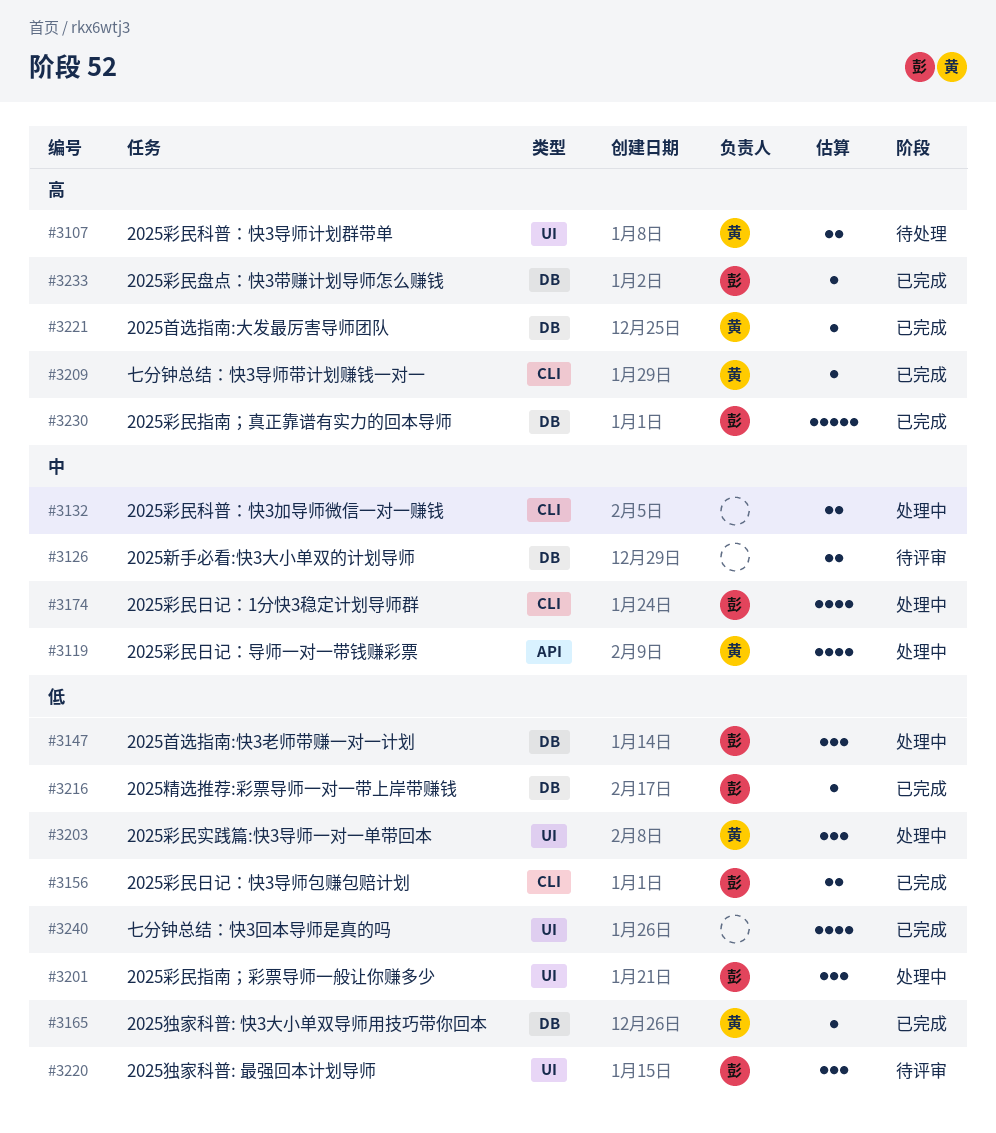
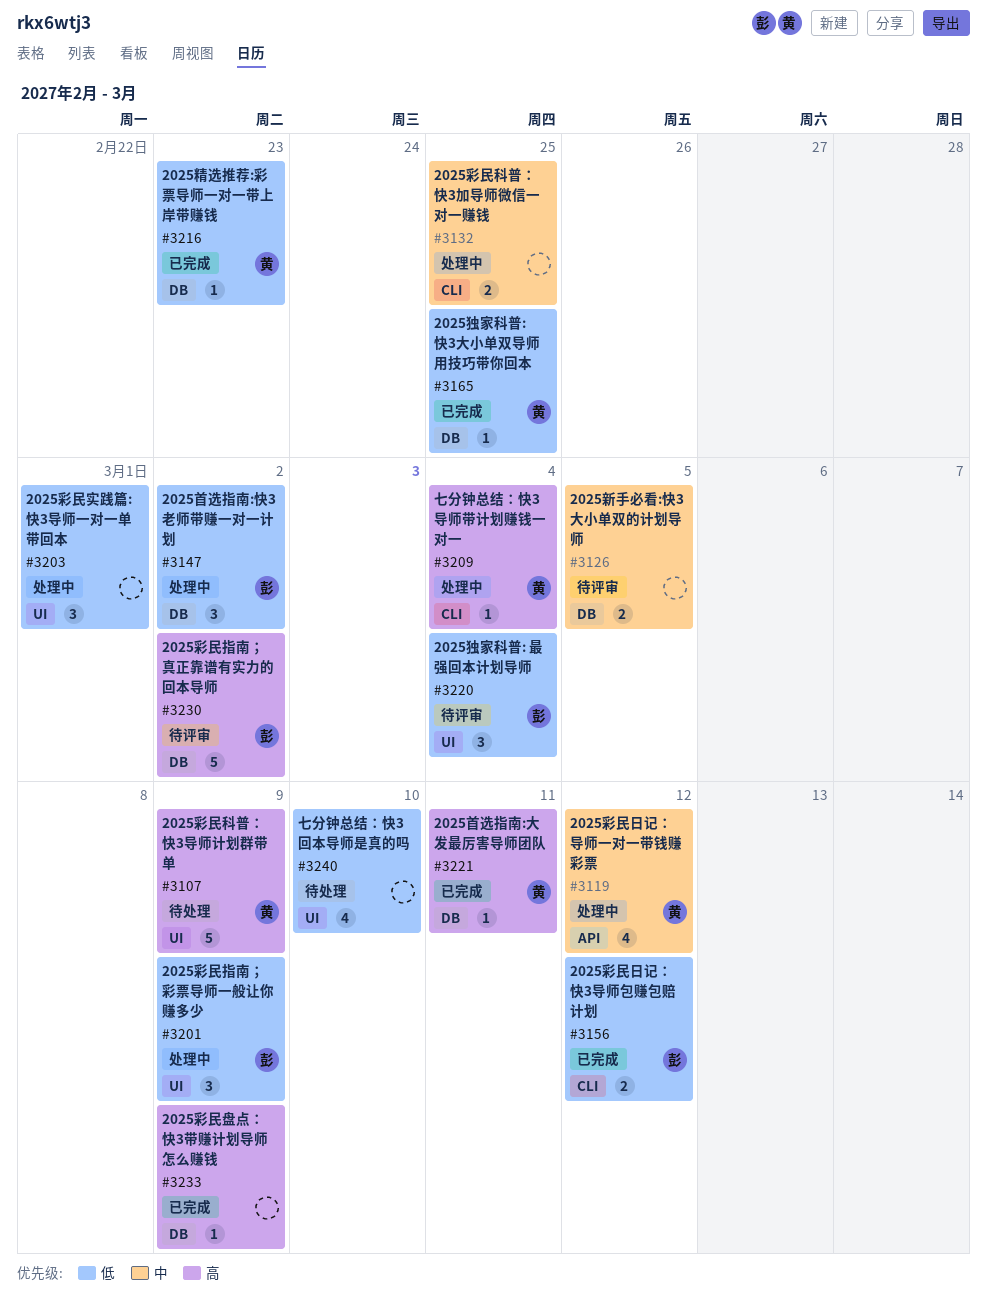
#3107, estimate: 2 -> 5
#3174: present -> none
#3203, owner: 黄 -> none
#3209, status: 已完成 -> 处理中
#3216, owner: 彭 -> 黄
#3230, status: 已完成 -> 待评审
#3233, owner: 彭 -> none
#3240, status: 已完成 -> 待处理

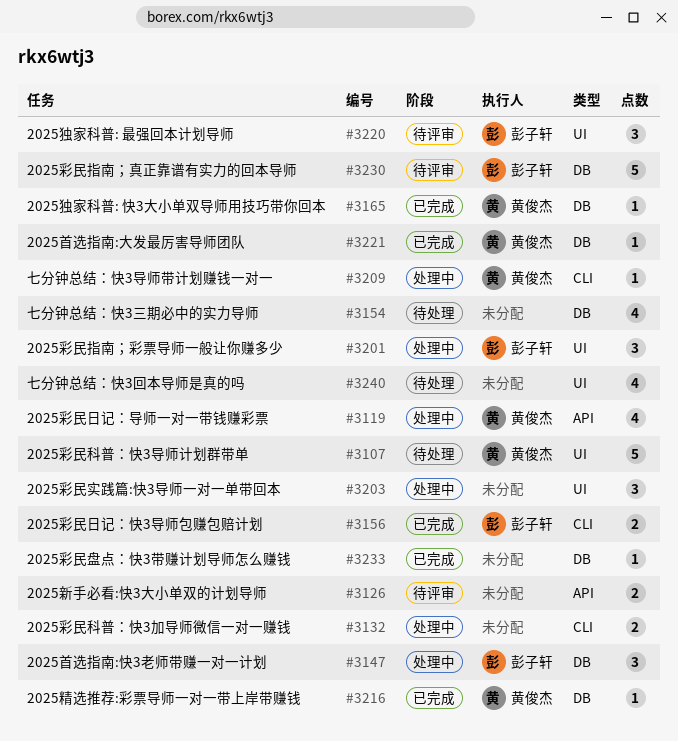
#3126, label: DB -> API
#3154: none -> present

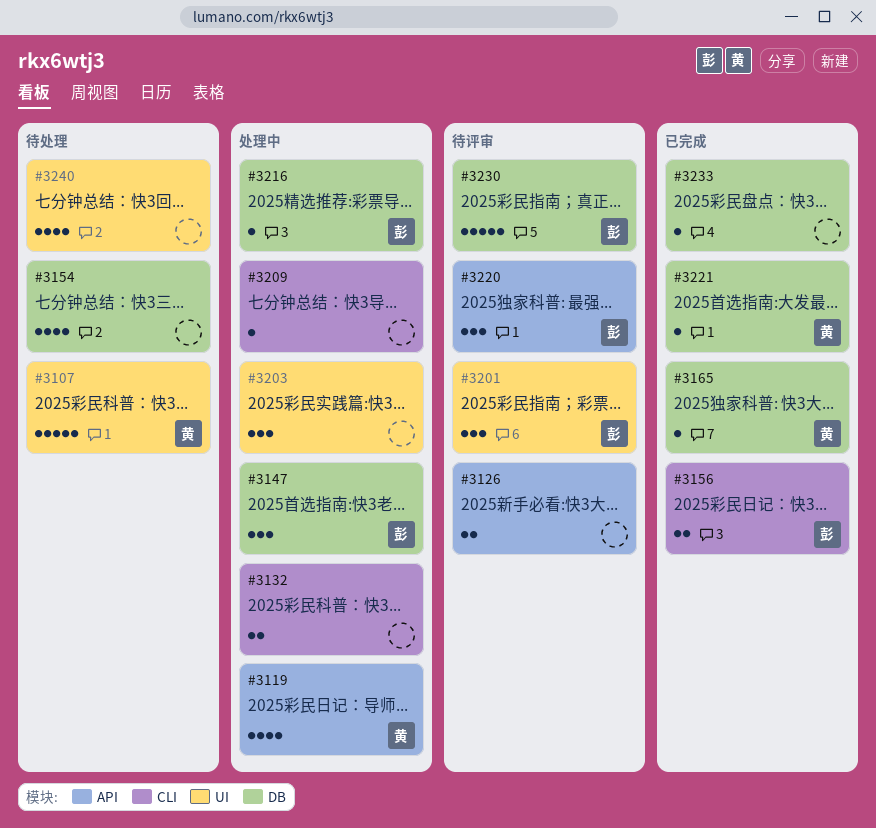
#3201, status: 处理中 -> 待评审
#3209, owner: 黄俊杰 -> none
#3216, status: 已完成 -> 处理中
#3216, owner: 黄俊杰 -> 彭子轩
#3220, label: UI -> API

